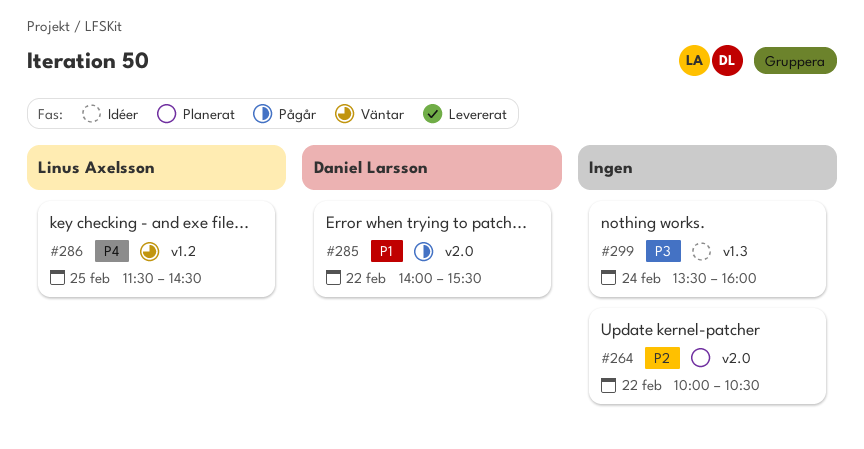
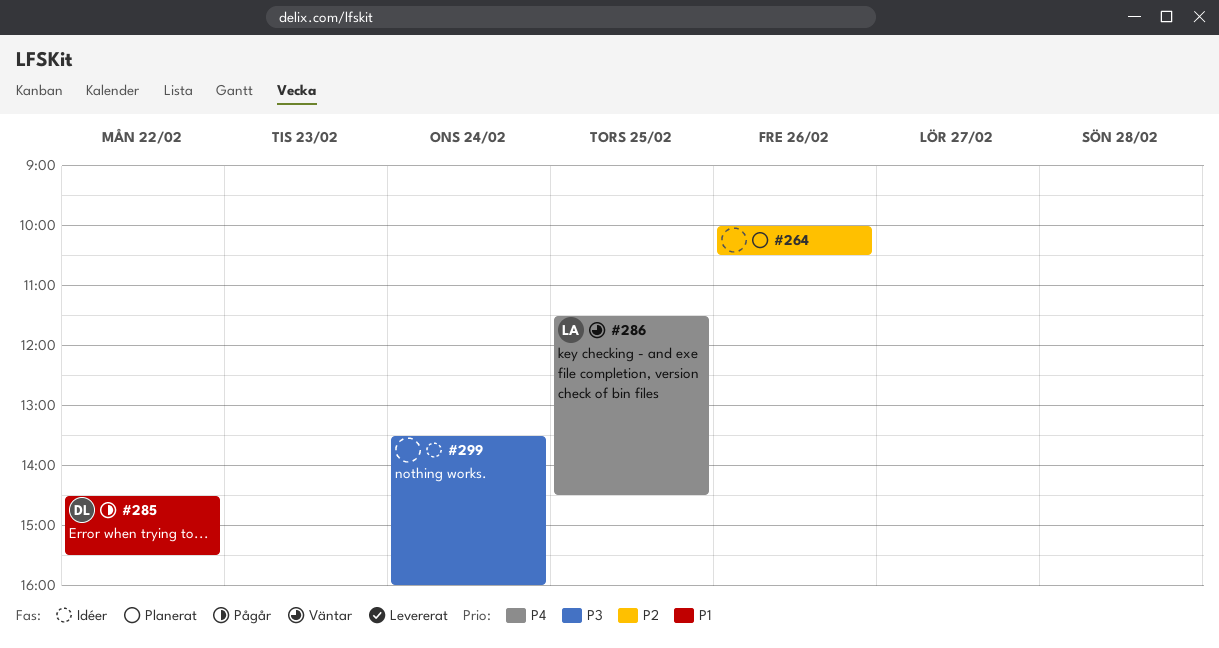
#264, day: Feb 22 -> Feb 26
#285, begins: 14:00 -> 14:30

